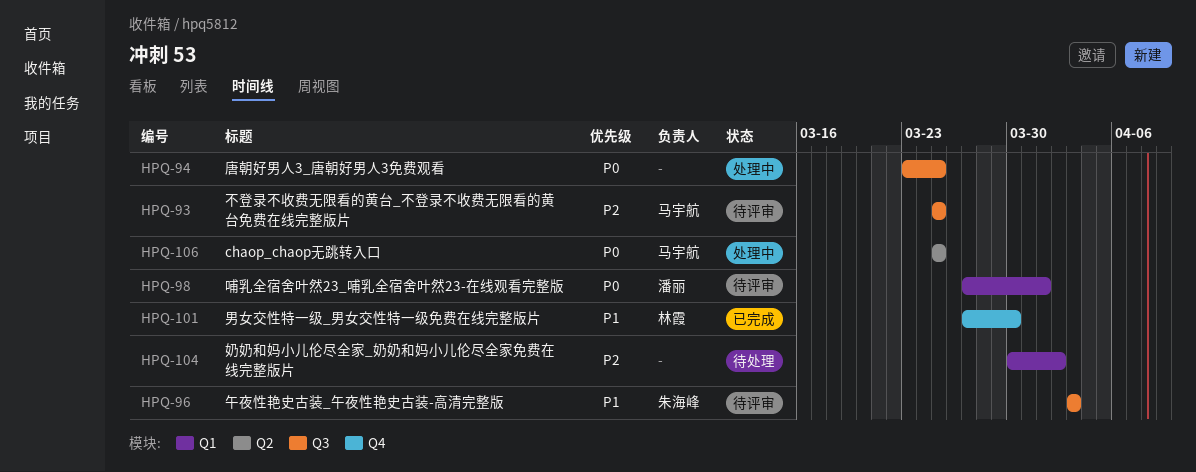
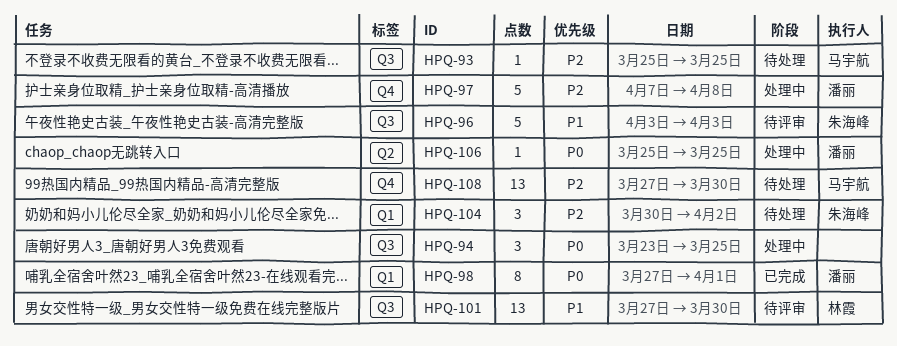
HPQ-93, status: 待评审 -> 待处理
HPQ-97: none -> present
HPQ-98, status: 待评审 -> 已完成
HPQ-101, status: 已完成 -> 待评审
HPQ-101, label: Q4 -> Q3
HPQ-104, owner: none -> 朱海峰
HPQ-106, owner: 马宇航 -> 潘丽
HPQ-108: none -> present

